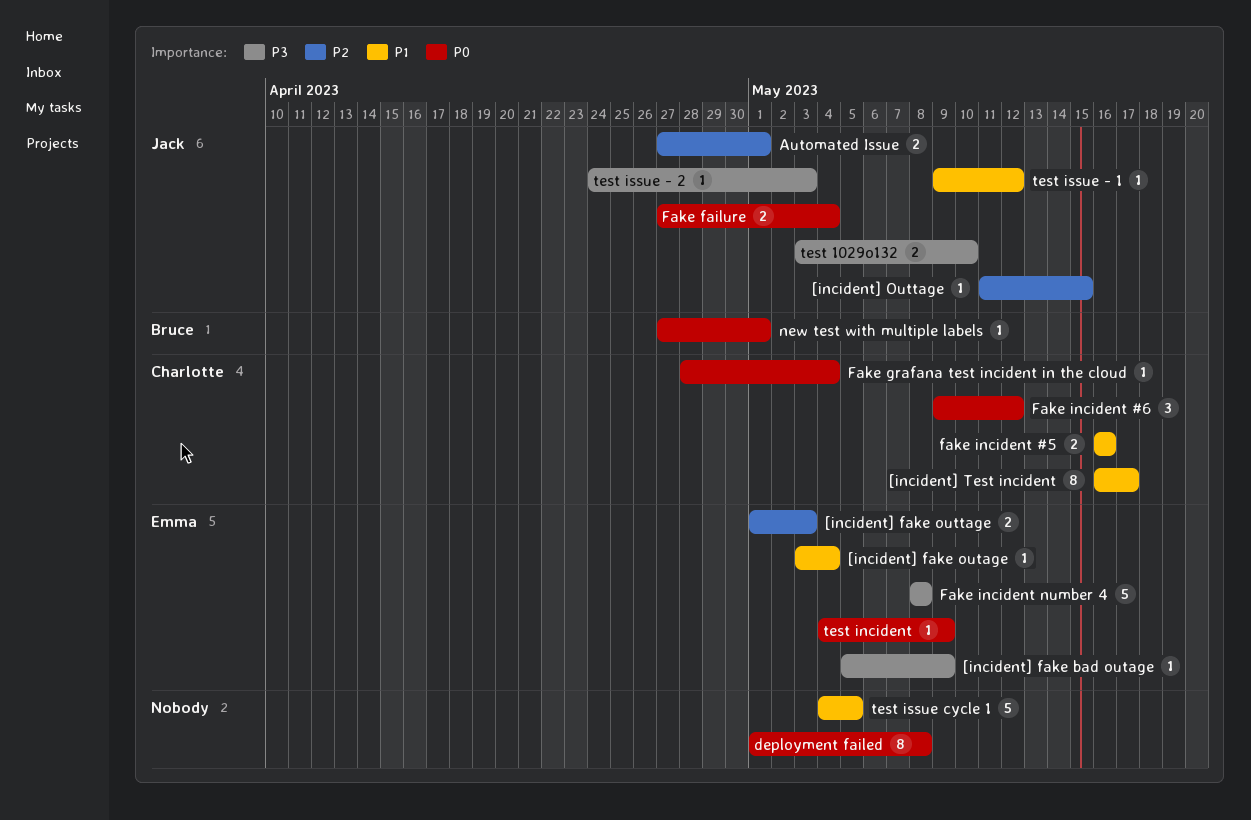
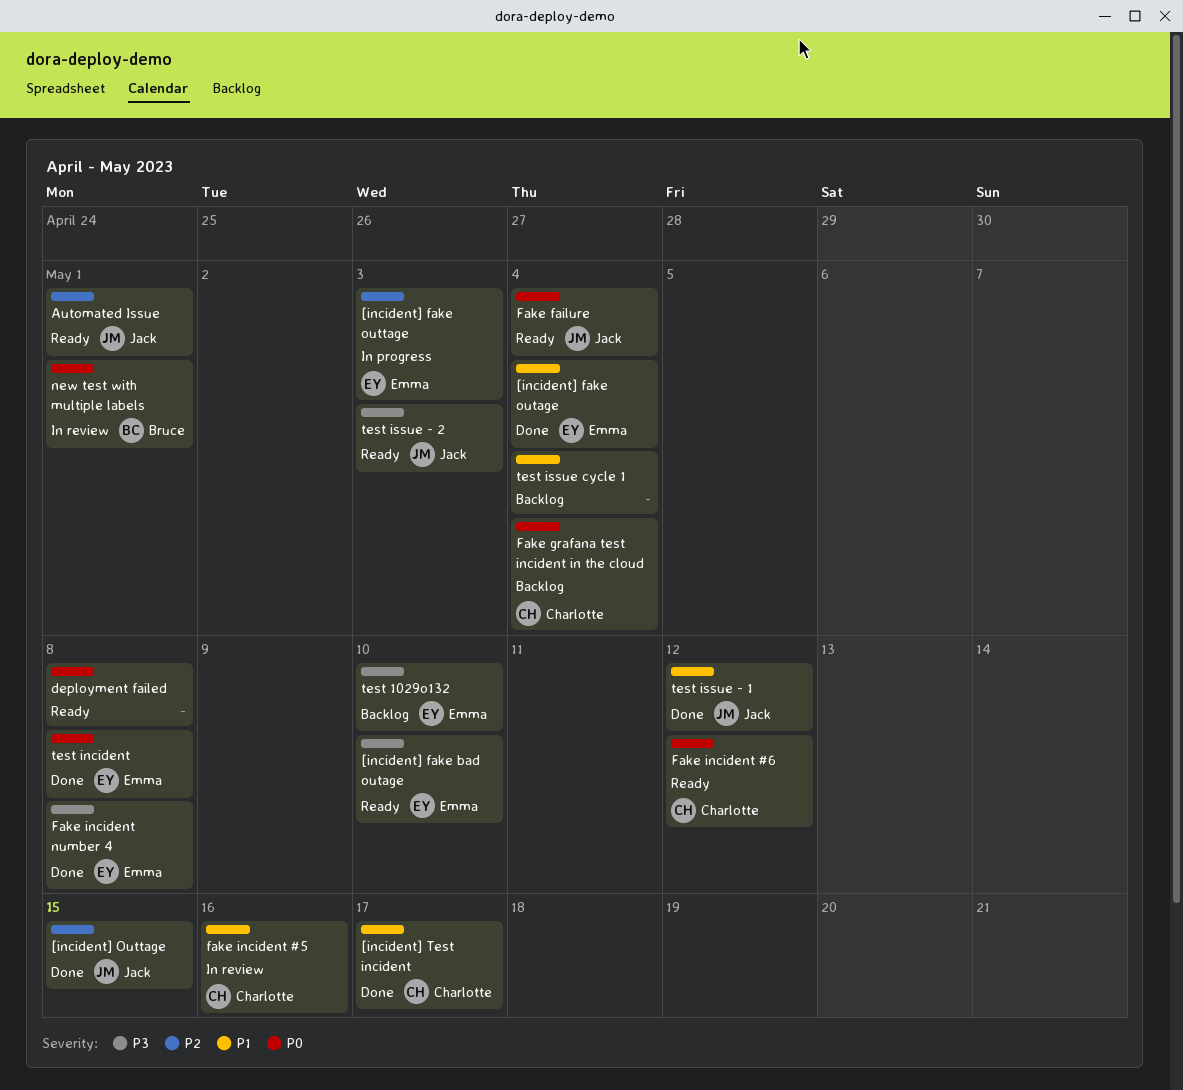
[incident] fake bad outage, due: May 9 -> May 10
test 1029o132, owner: Jack -> Emma
test incident, due: May 9 -> May 8
test issue cycle 1, due: May 5 -> May 4

